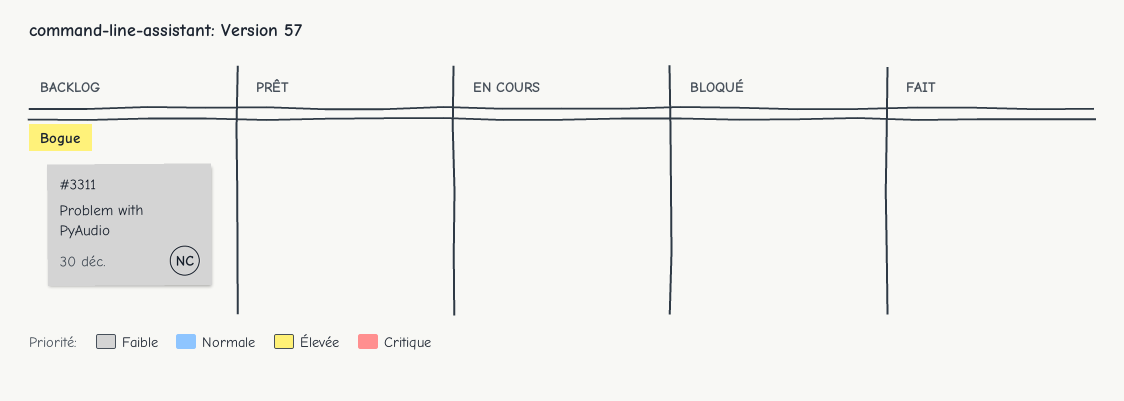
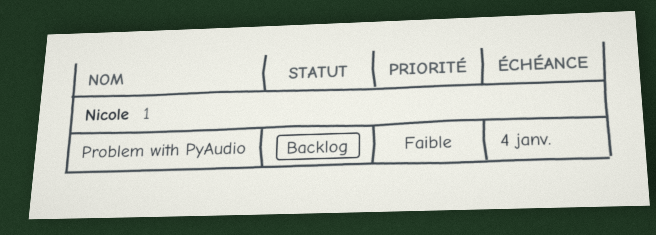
Problem with PyAudio, due: Dec 30 -> Jan 4

